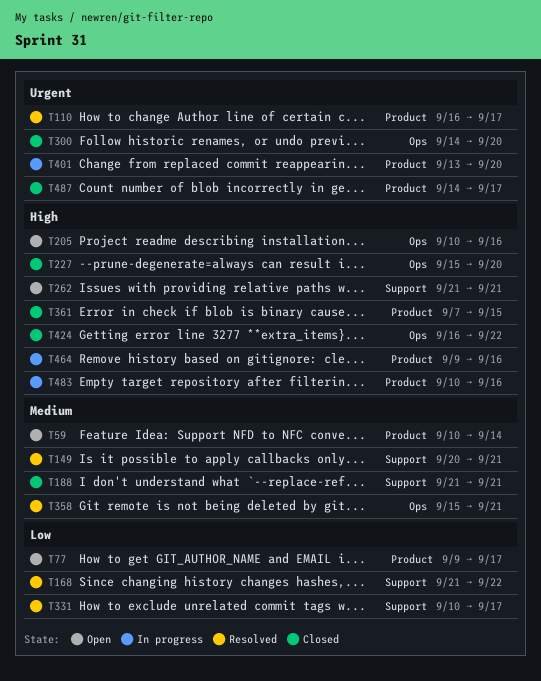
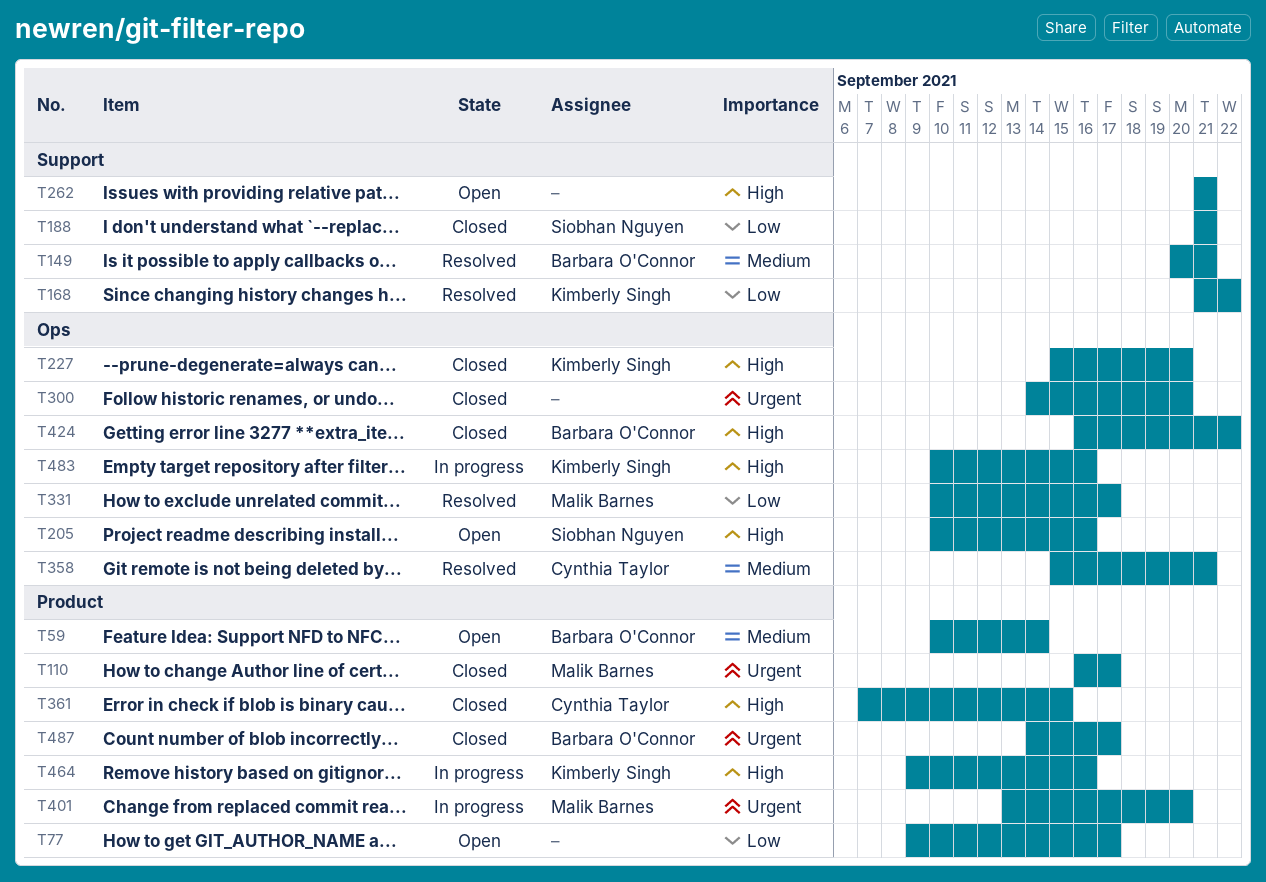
T110, status: Resolved -> Closed
T188, priority: Medium -> Low
T331, label: Support -> Ops
T483, label: Product -> Ops

